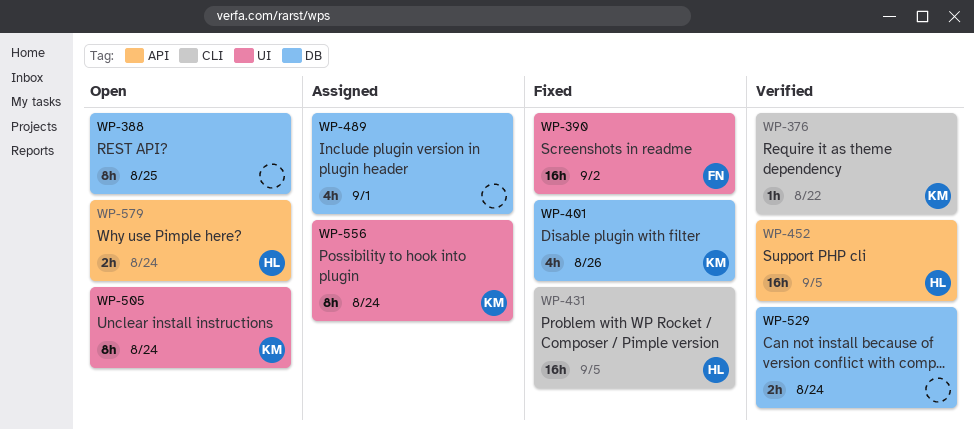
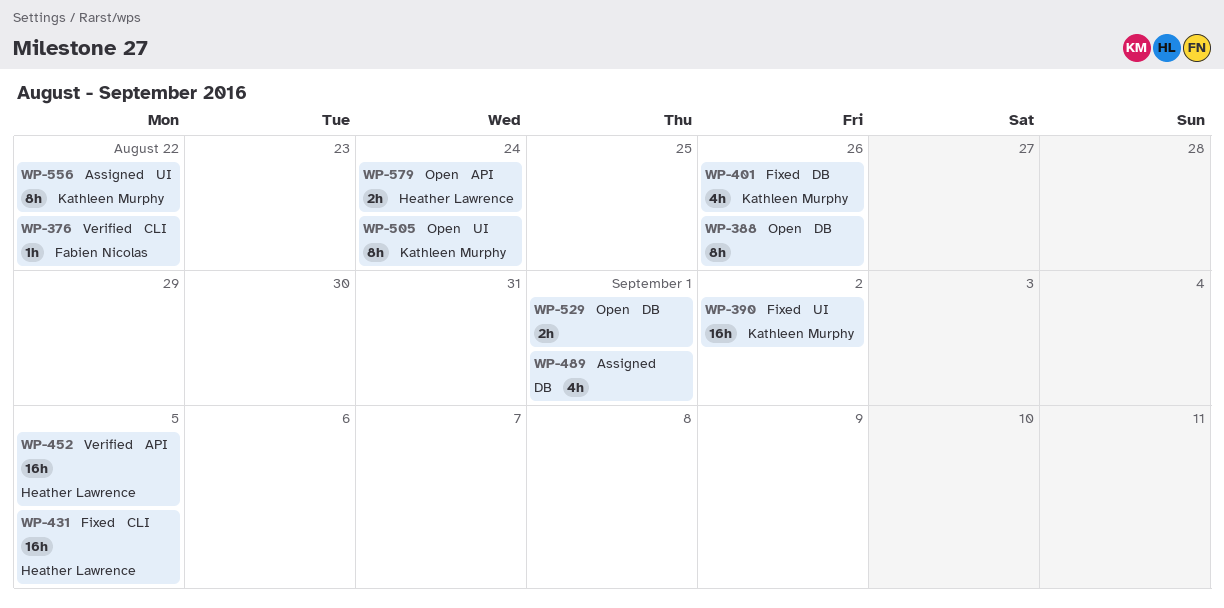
WP-376, owner: Kathleen Murphy -> Fabien Nicolas
WP-388, due: Aug 25 -> Aug 26
WP-390, owner: Fabien Nicolas -> Kathleen Murphy
WP-529, status: Verified -> Open
WP-529, due: Aug 24 -> Sep 1
WP-556, due: Aug 24 -> Aug 22

